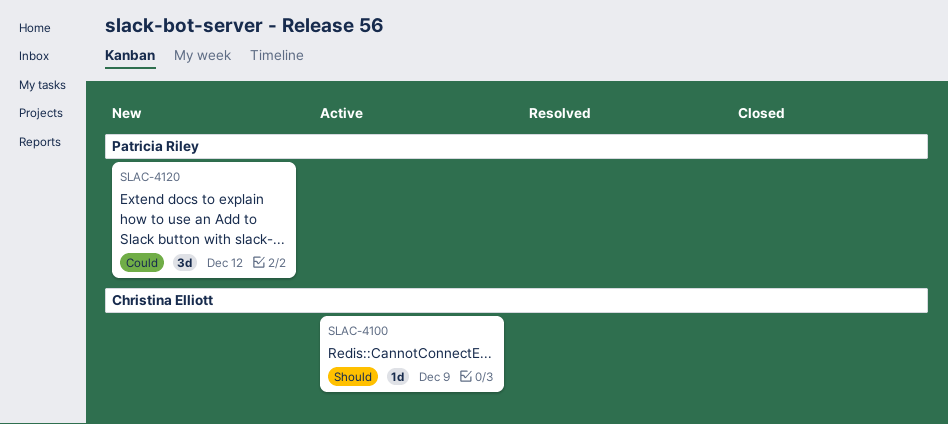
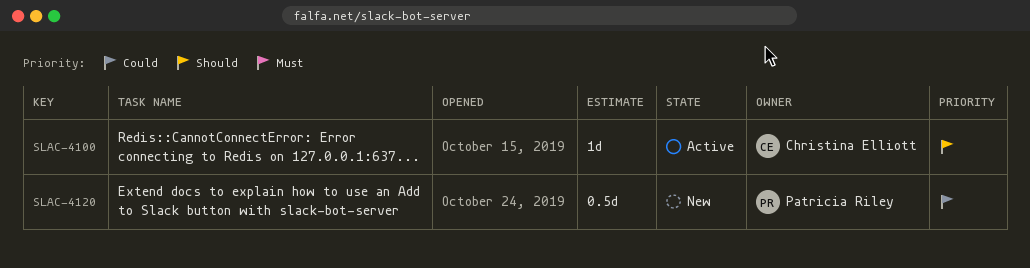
SLAC-4120, estimate: 3d -> 0.5d

